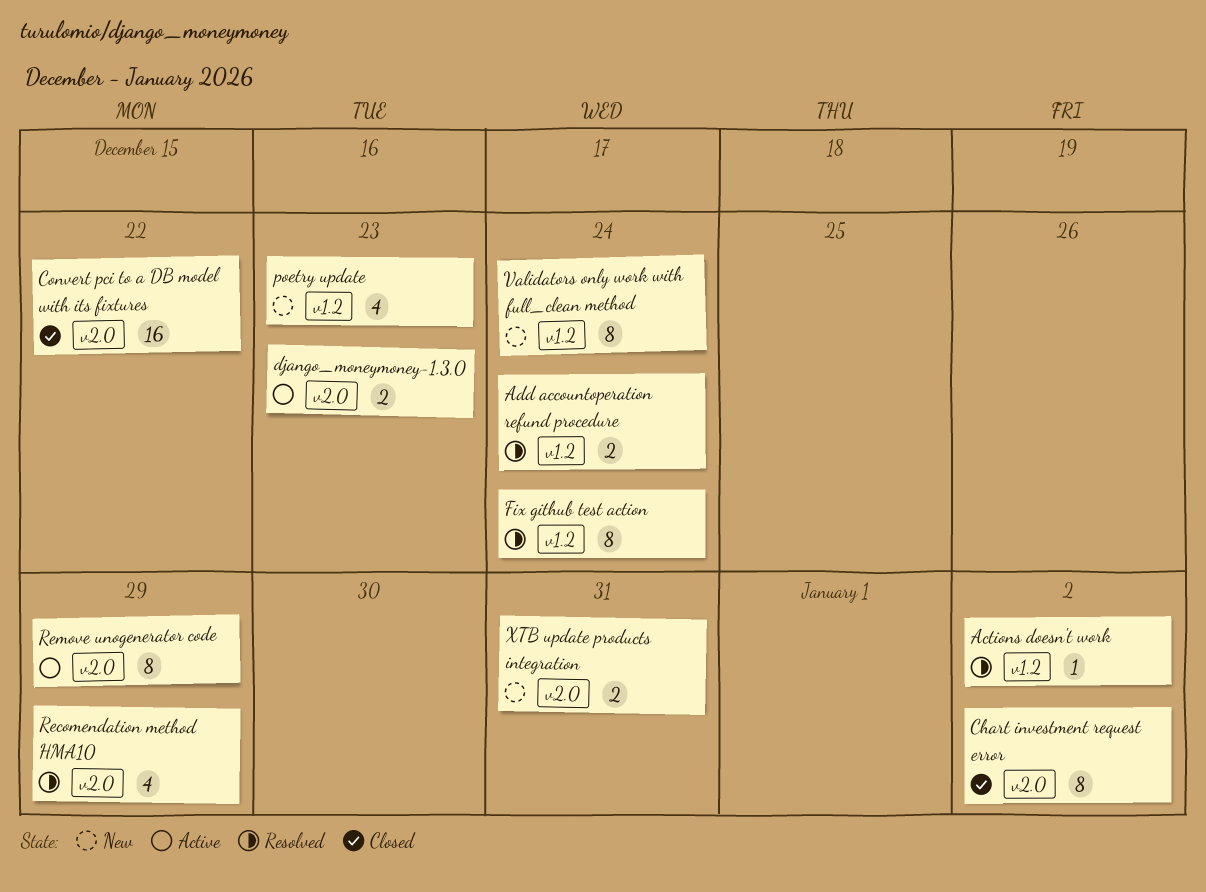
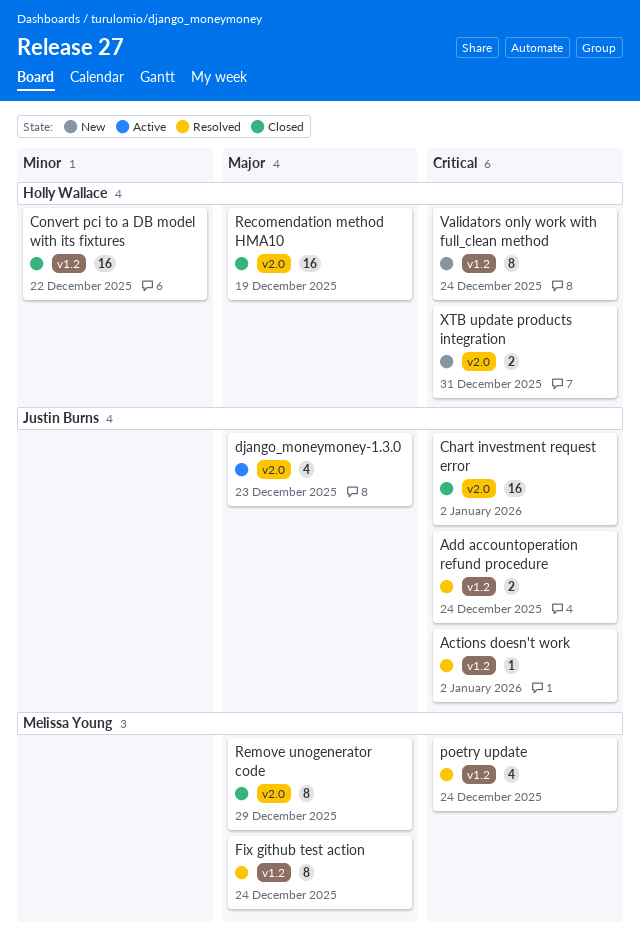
Chart investment request error, estimate: 8 -> 16
Convert pci to a DB model with its fixtures, label: v2.0 -> v1.2
django_moneymoney-1.3.0, estimate: 2 -> 4
poetry update, status: New -> Resolved
poetry update, due: Dec 23 -> Dec 24
Recomendation method HMA10, status: Resolved -> Closed
Recomendation method HMA10, estimate: 4 -> 16
Recomendation method HMA10, due: Dec 29 -> Dec 19
Remove unogenerator code, status: Active -> Closed

